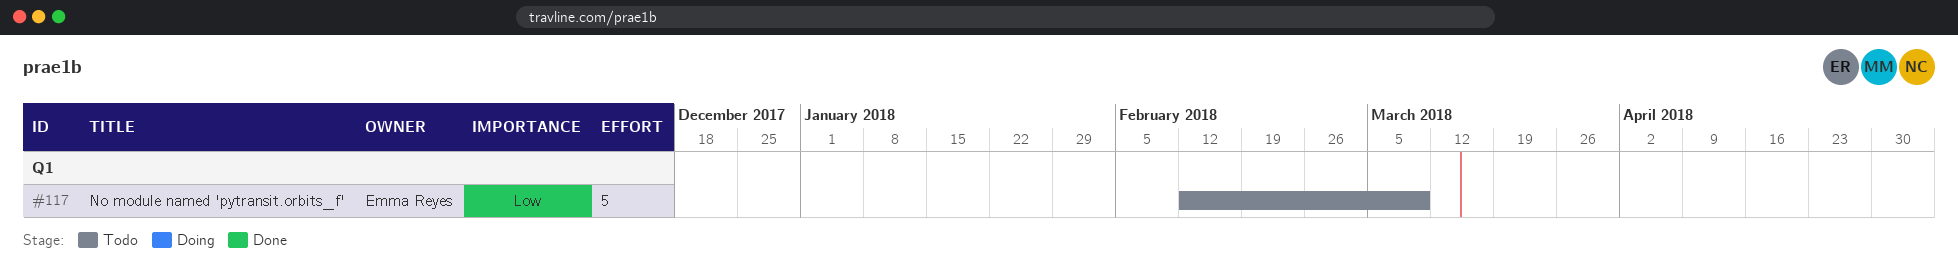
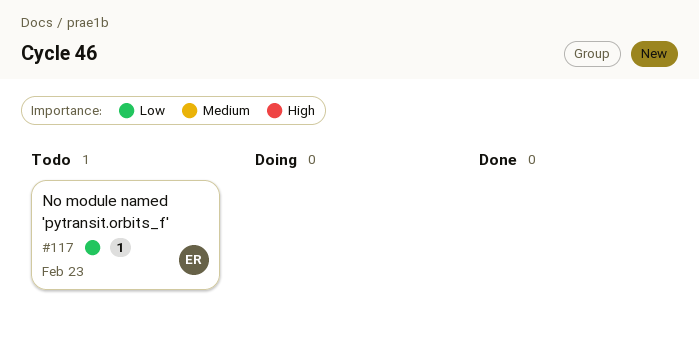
#117, estimate: 5 -> 1
#117, due: Mar 9 -> Feb 23

